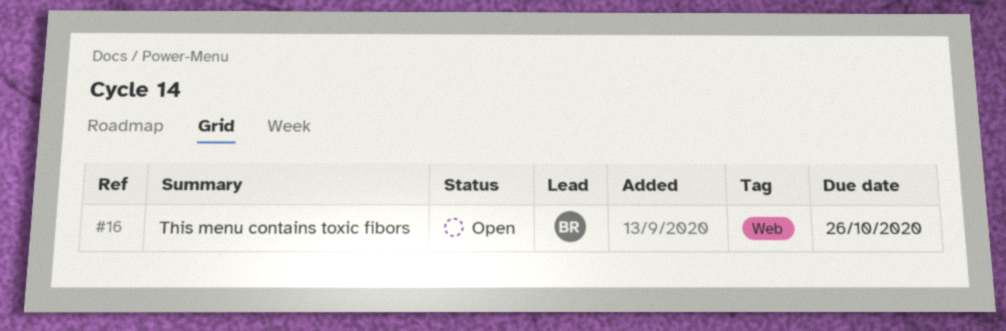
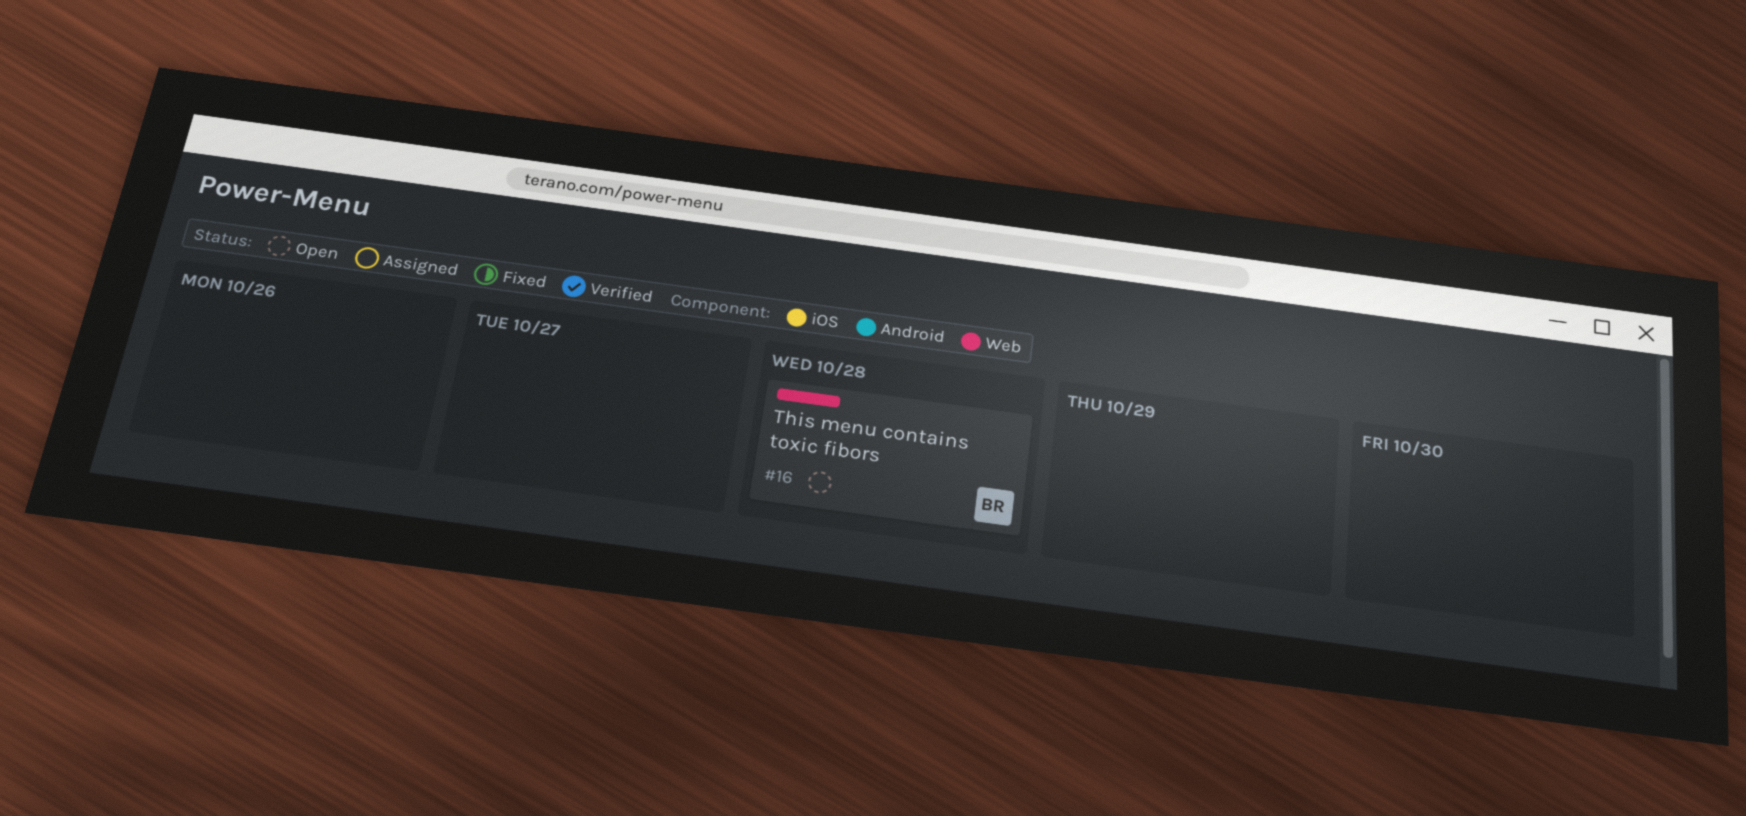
#16, due: Oct 26 -> Oct 28

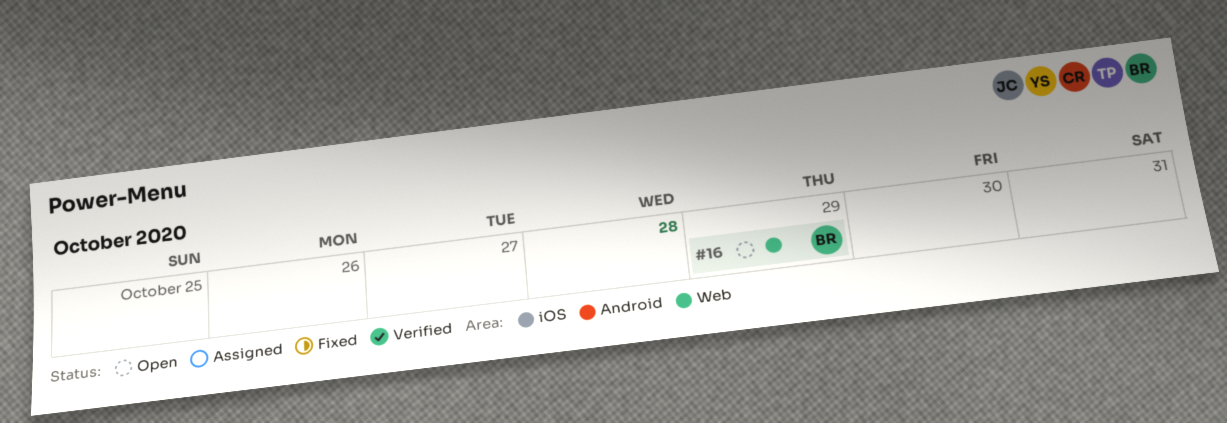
#16, due: Oct 28 -> Oct 29

